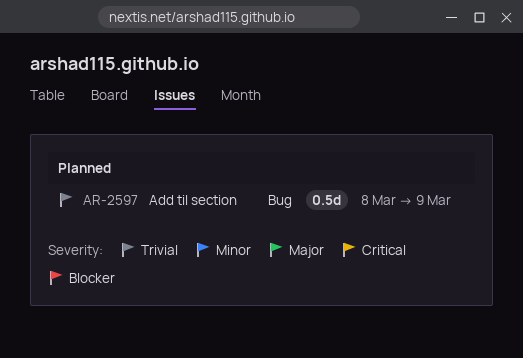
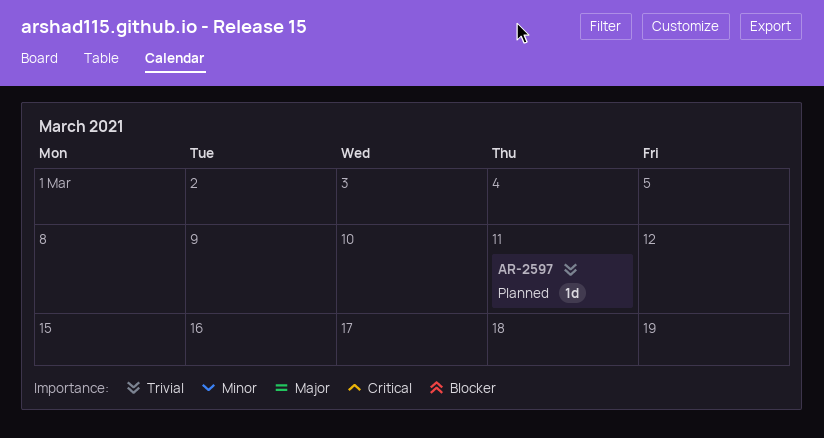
AR-2597, estimate: 0.5d -> 1d
AR-2597, due: Mar 9 -> Mar 11

